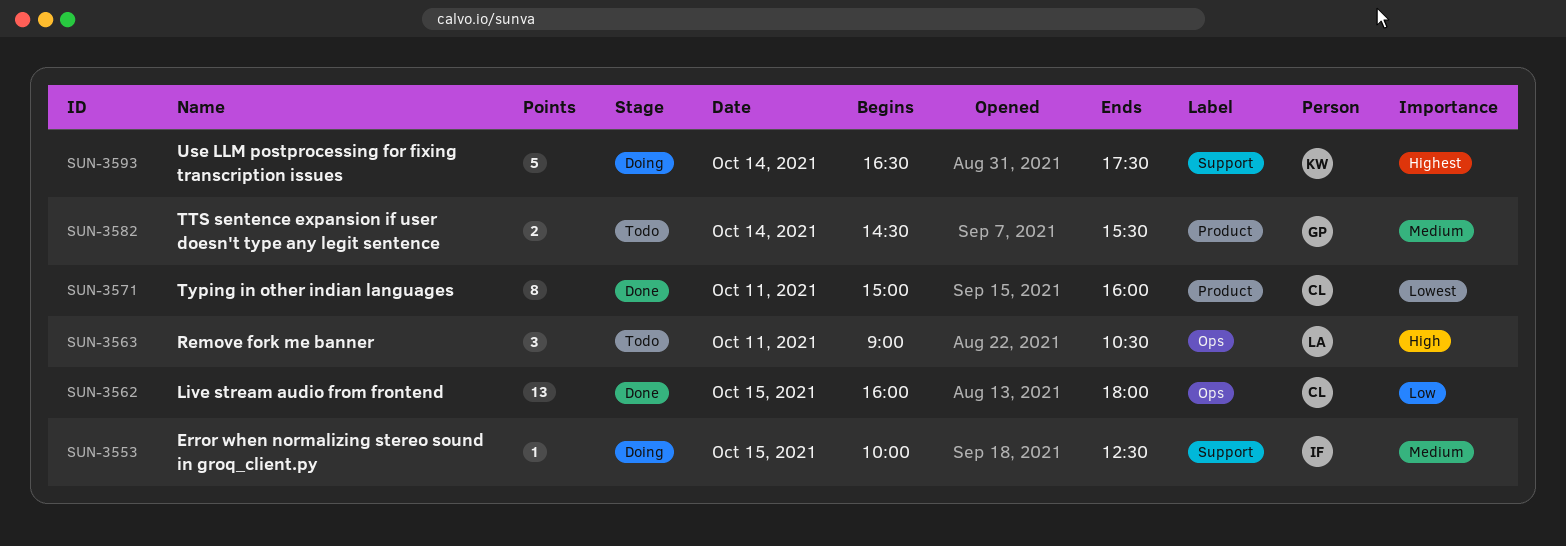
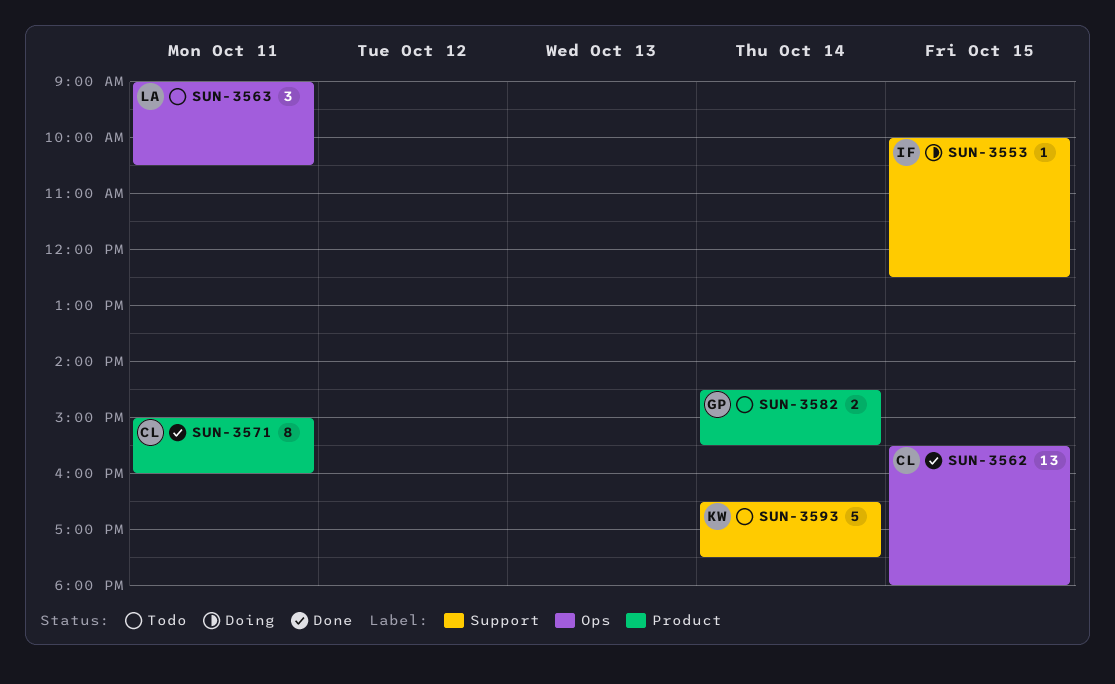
SUN-3562, begins: 16:00 -> 15:30
SUN-3593, status: Doing -> Todo

